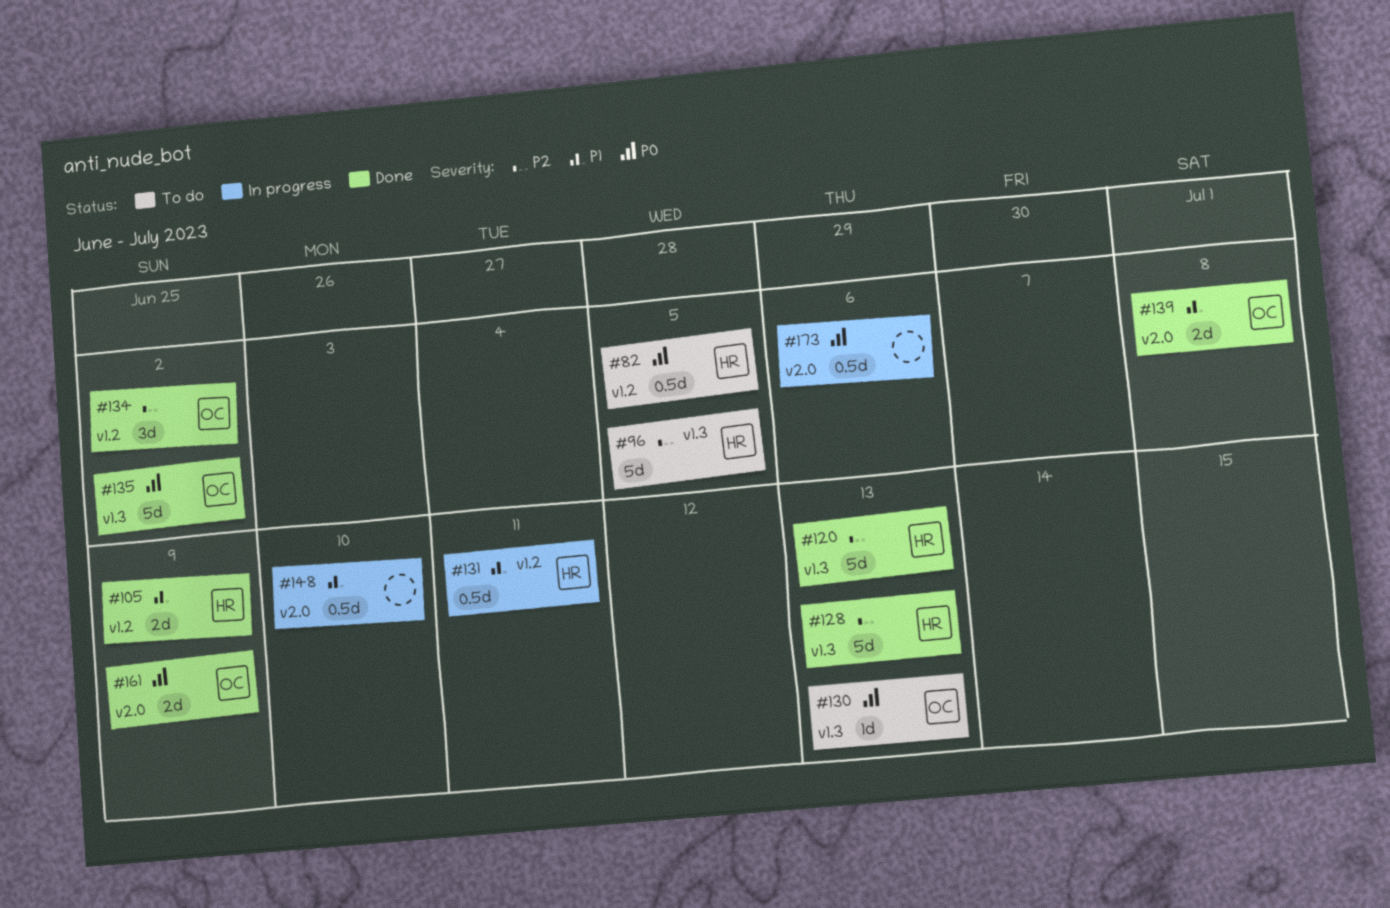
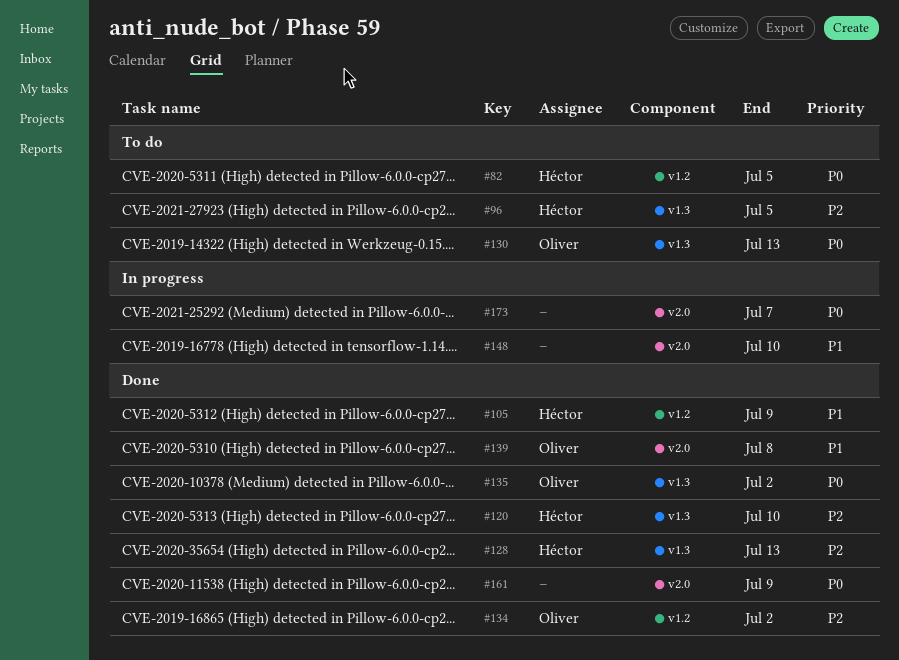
#120, due: Jul 13 -> Jul 10
#131: present -> none
#161, owner: Oliver -> none
#173, due: Jul 6 -> Jul 7

